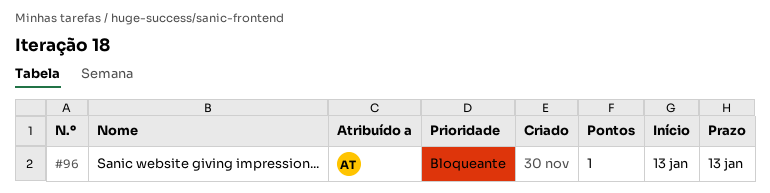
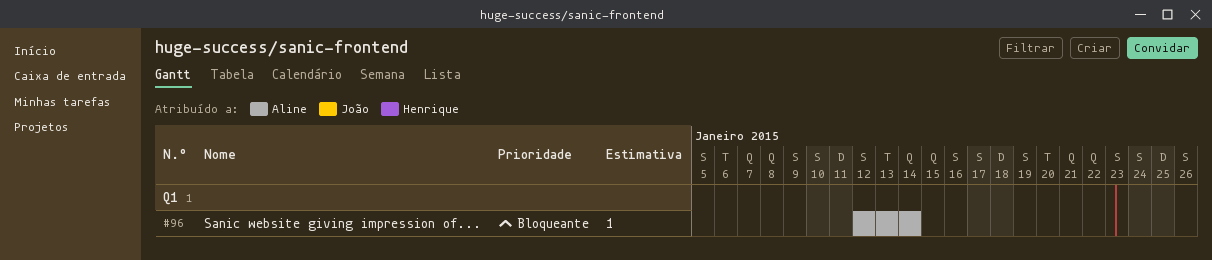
#96, start: Jan 13 -> Jan 12
#96, due: Jan 13 -> Jan 14

